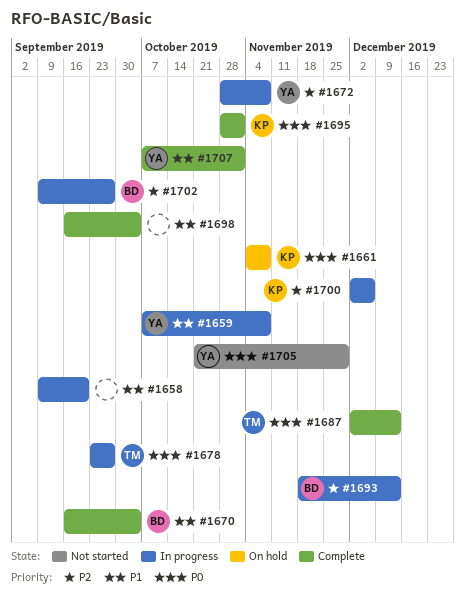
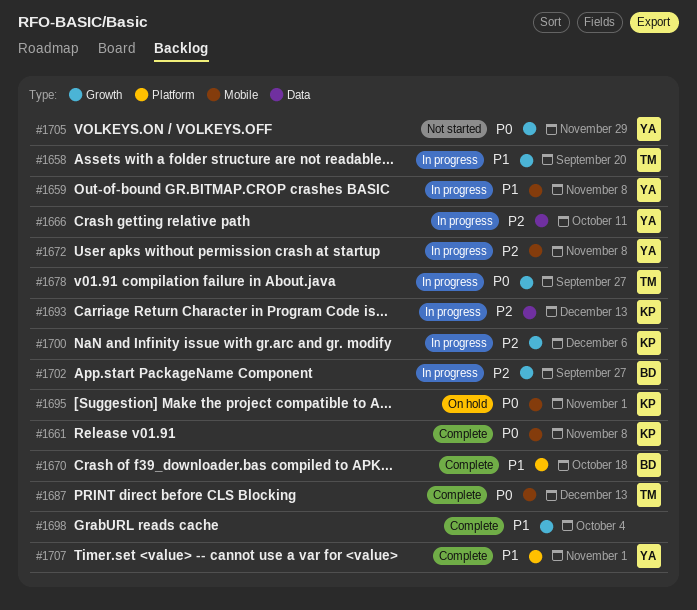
#1658, owner: none -> TM
#1661, status: On hold -> Complete
#1666: none -> present
#1670, due: Oct 4 -> Oct 18
#1693, owner: BD -> KP
#1695, status: Complete -> On hold

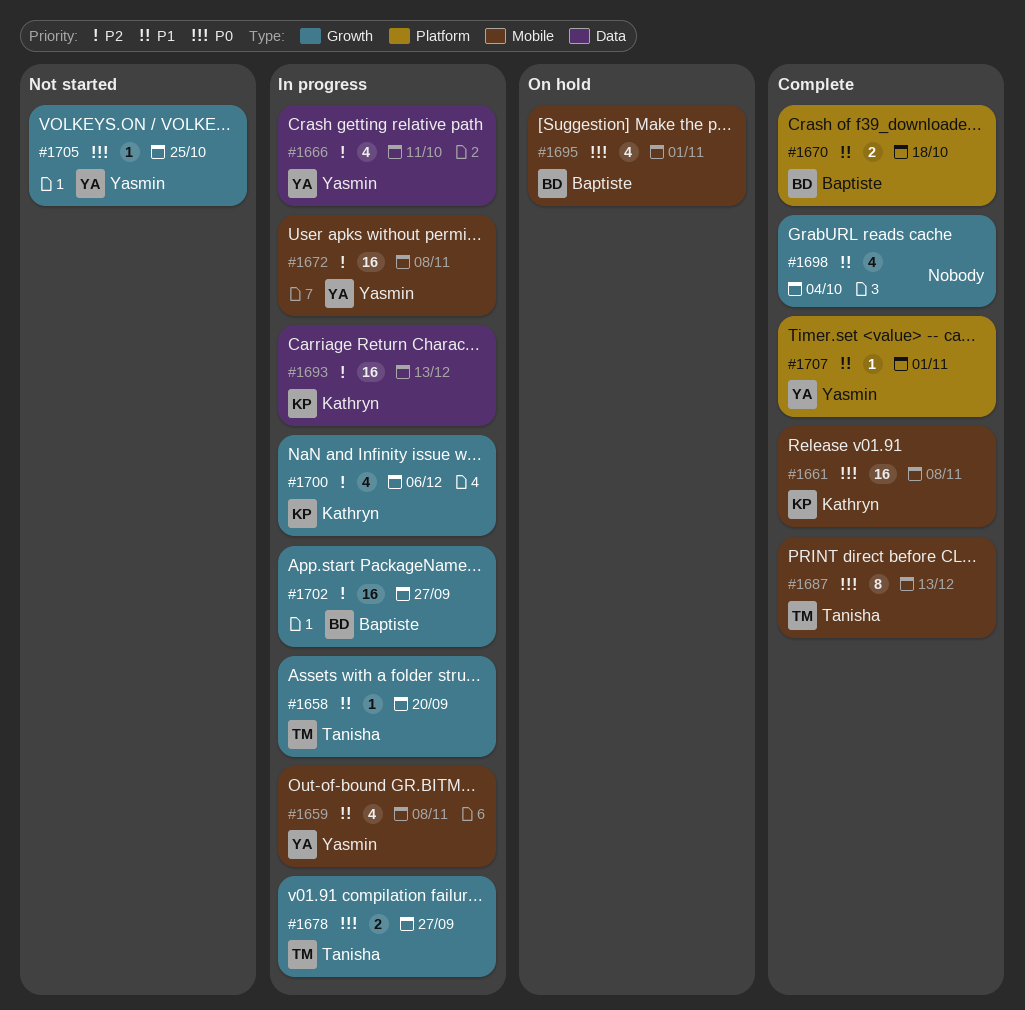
#1695, owner: Kathryn -> Baptiste
#1705, due: Nov 29 -> Oct 25

